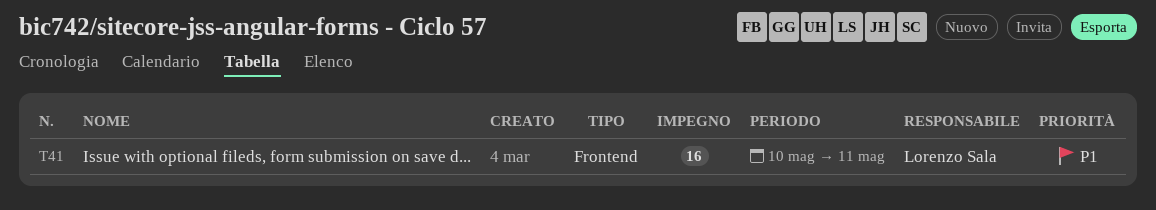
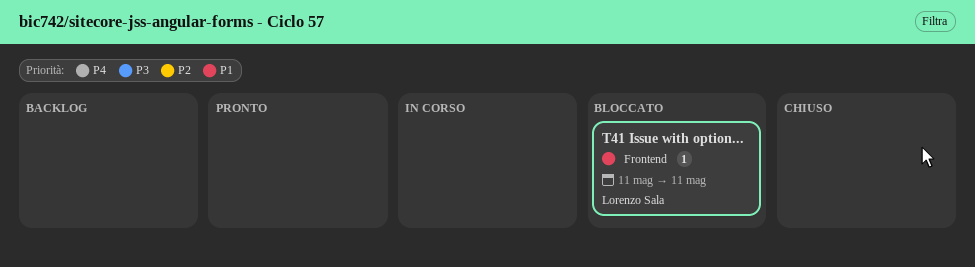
T41, estimate: 16 -> 1
T41, start: May 10 -> May 11

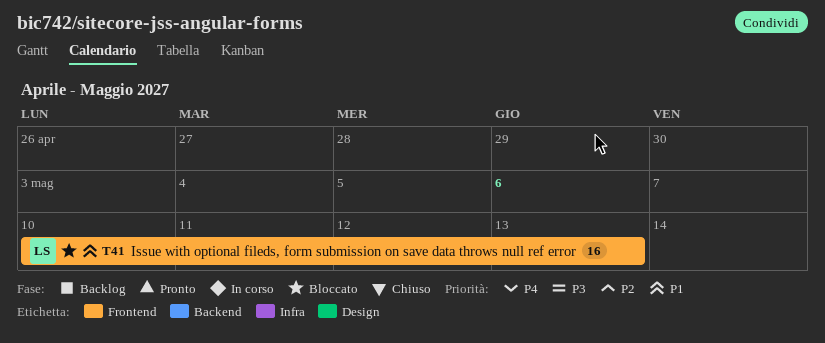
T41, estimate: 1 -> 16
T41, start: May 11 -> May 10
T41, due: May 11 -> May 13

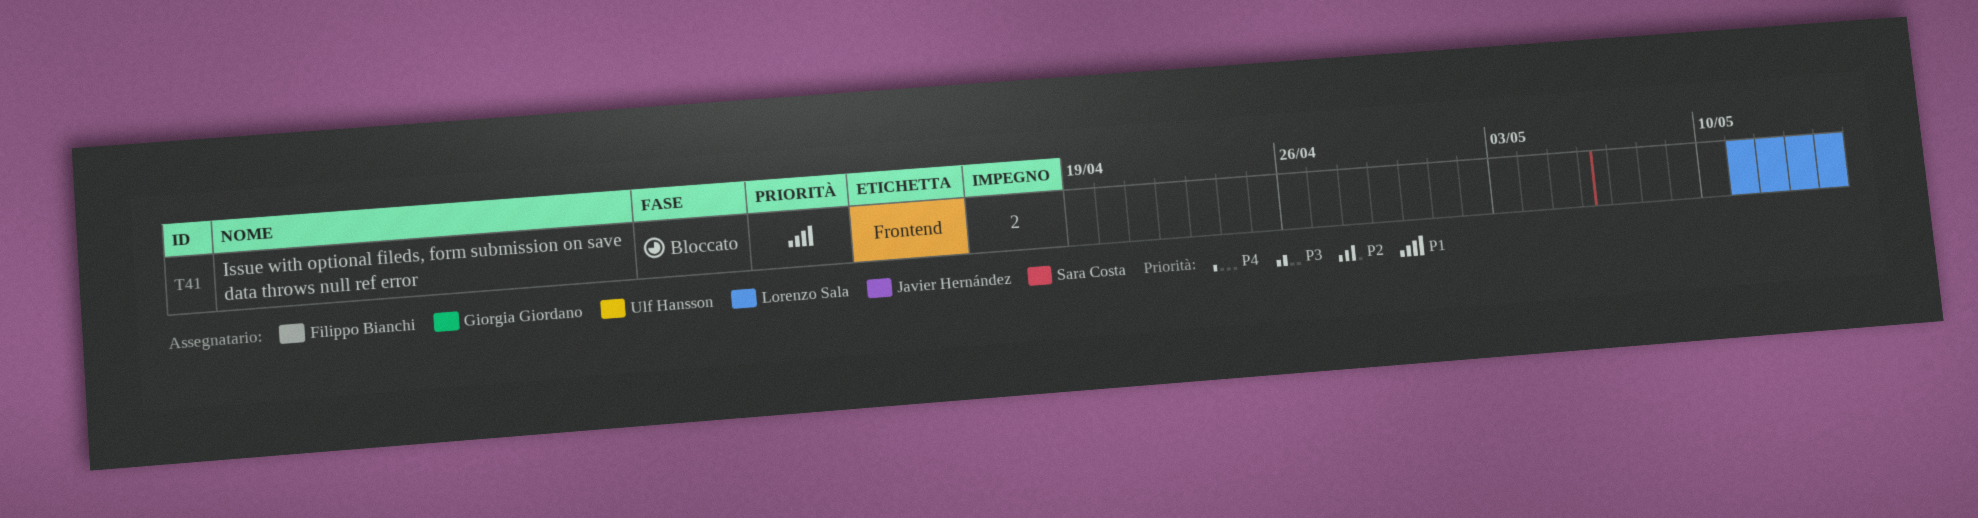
T41, estimate: 16 -> 2
T41, start: May 10 -> May 11
T41, due: May 13 -> May 14

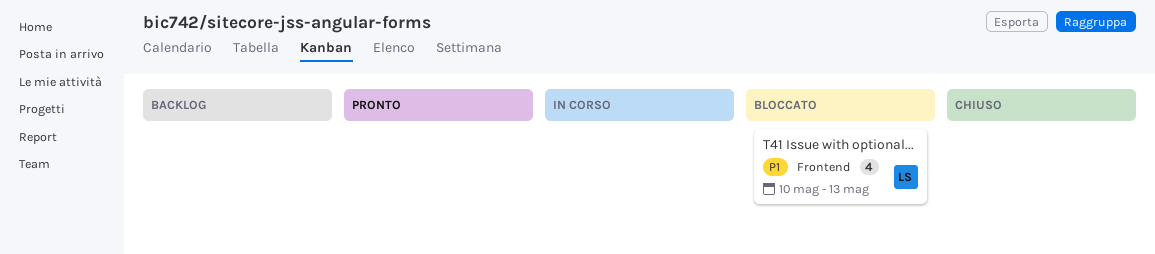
T41, estimate: 2 -> 4
T41, start: May 11 -> May 10
T41, due: May 14 -> May 13

